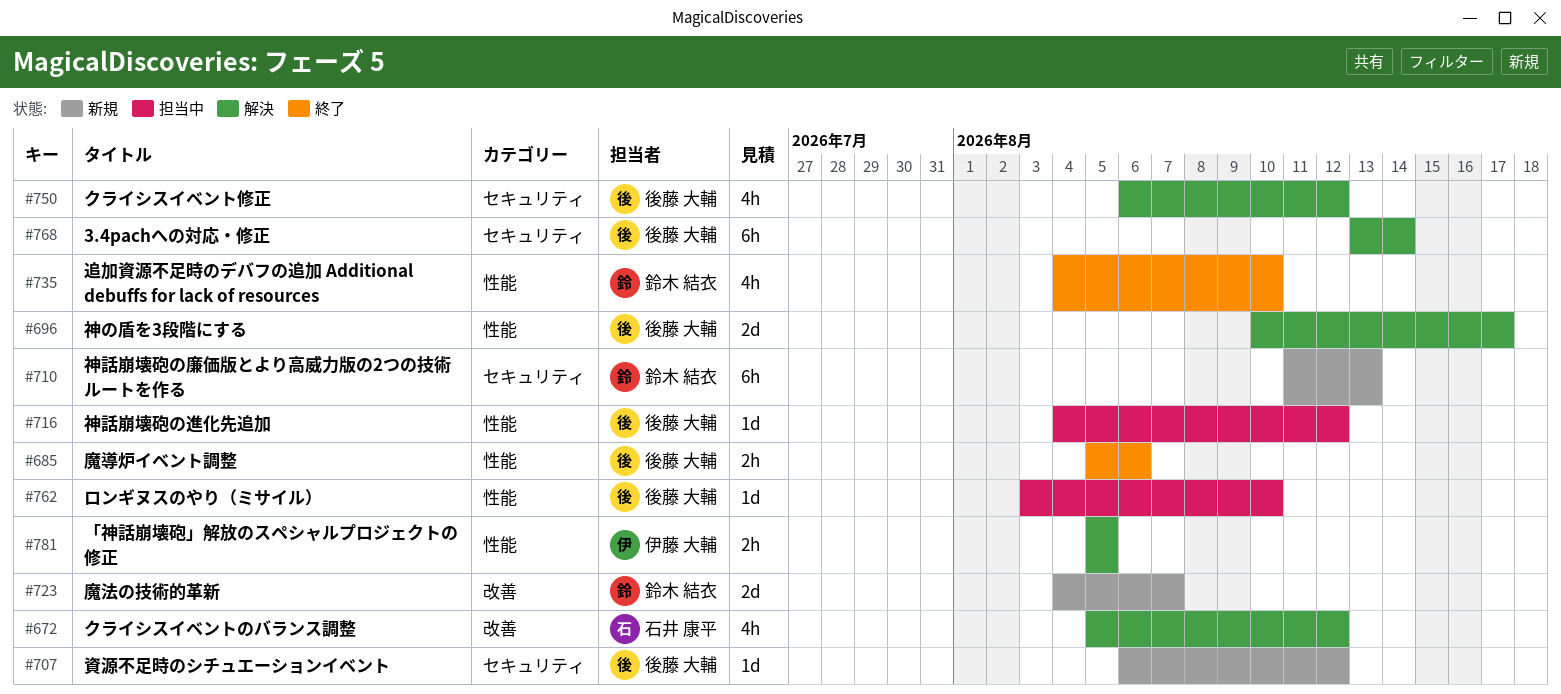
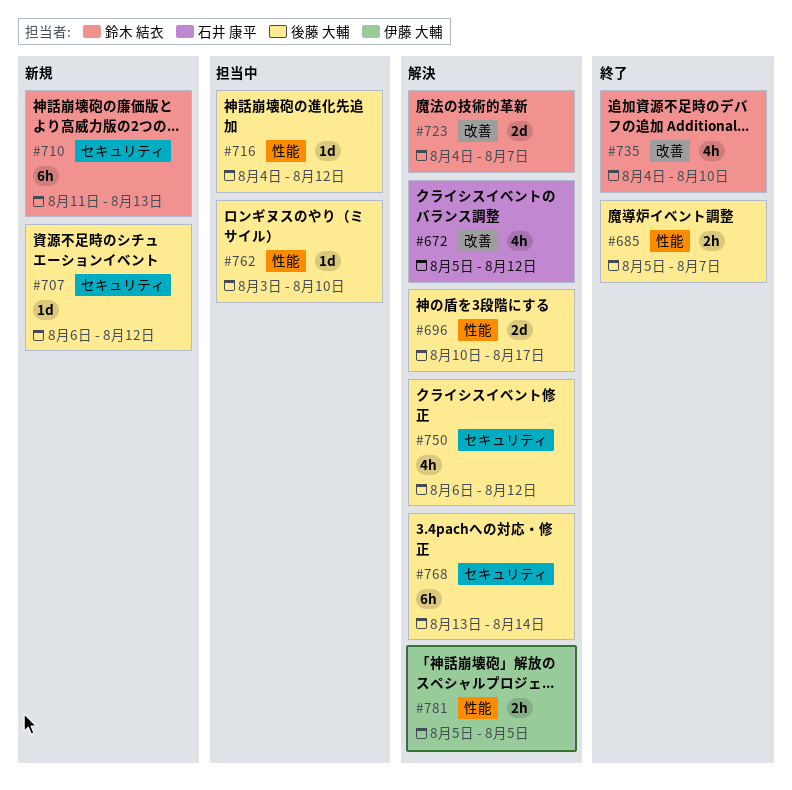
#685, due: Aug 6 -> Aug 7
#723, status: 新規 -> 解決
#735, label: 性能 -> 改善

